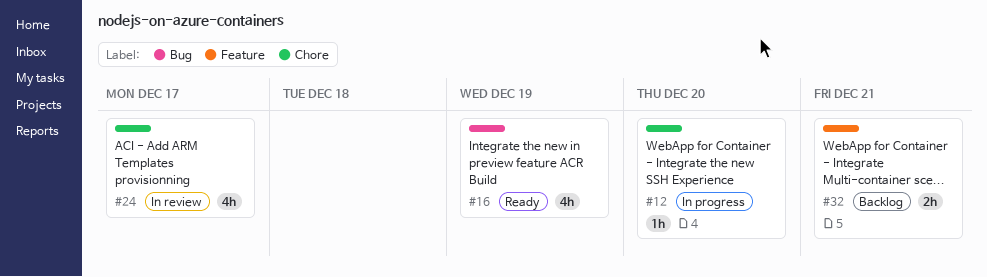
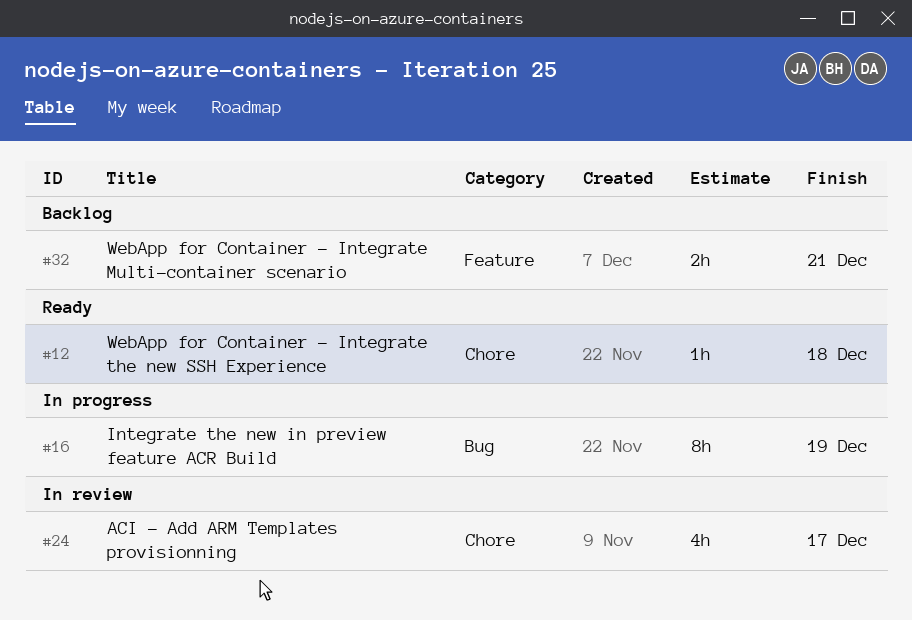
#12, status: In progress -> Ready
#12, due: Dec 20 -> Dec 18
#16, status: Ready -> In progress
#16, estimate: 4h -> 8h

